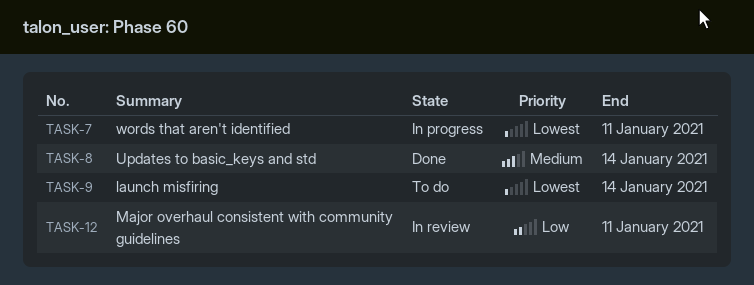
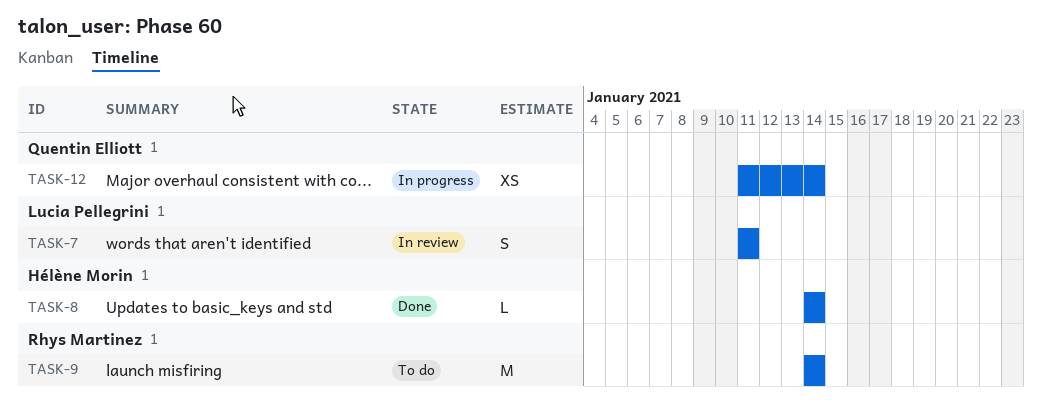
TASK-7, status: In progress -> In review
TASK-12, status: In review -> In progress
TASK-12, due: Jan 11 -> Jan 14

